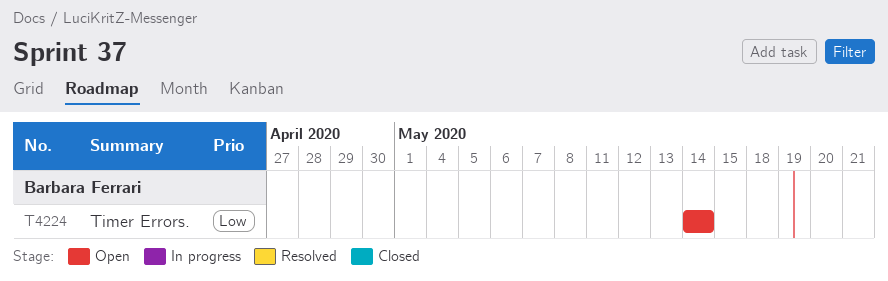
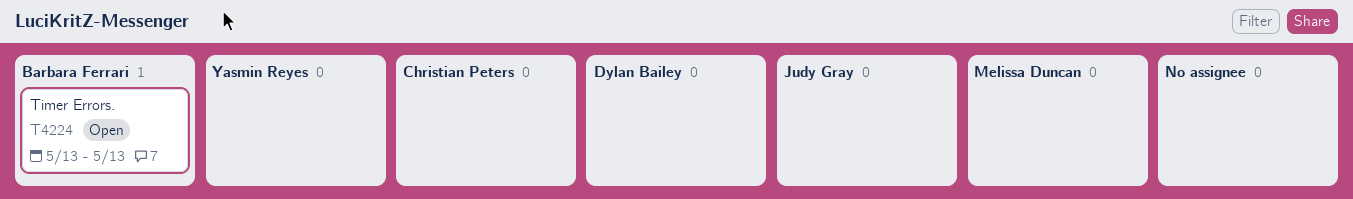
T4224, start: May 14 -> May 13
T4224, due: May 14 -> May 13

